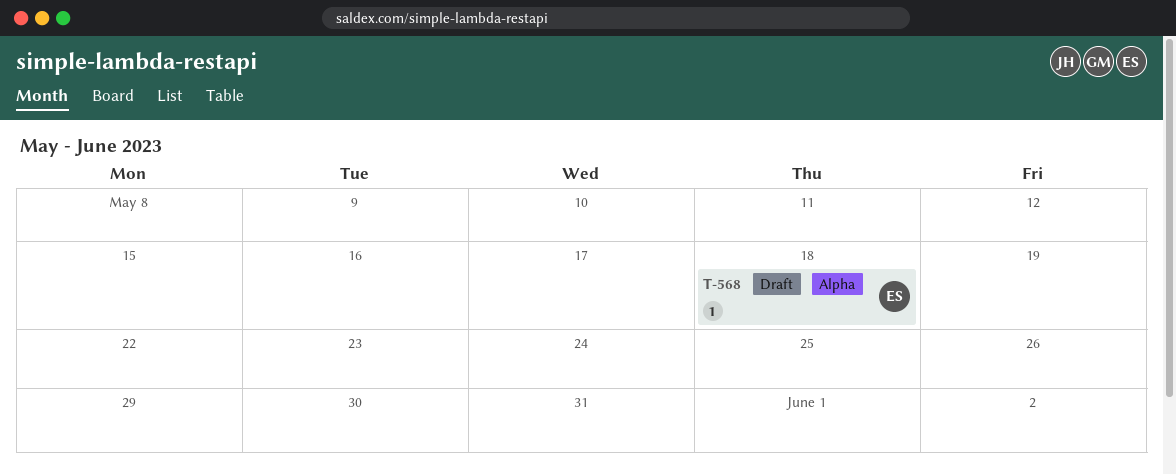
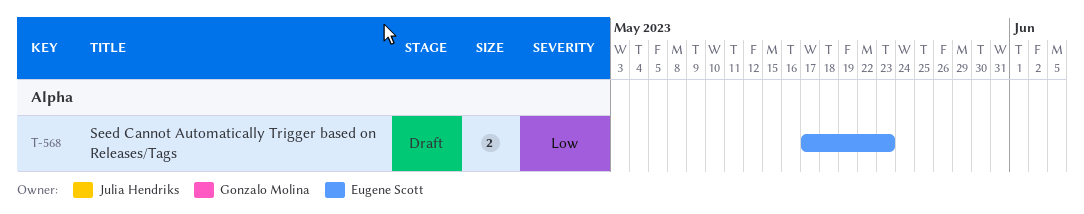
T-568, estimate: 1 -> 2
T-568, due: May 18 -> May 23

